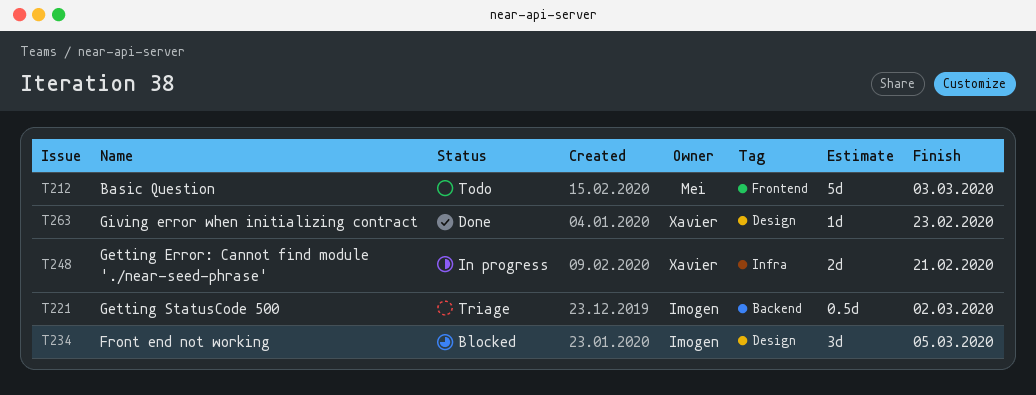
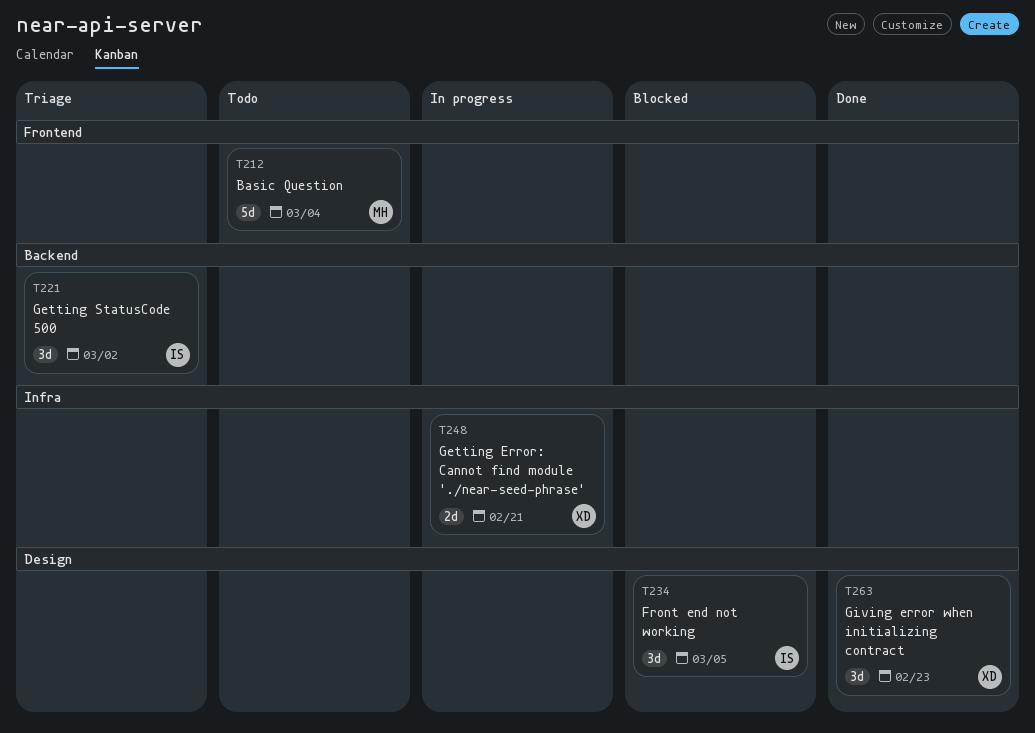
T212, due: Mar 3 -> Mar 4
T221, estimate: 0.5d -> 3d
T263, estimate: 1d -> 3d

